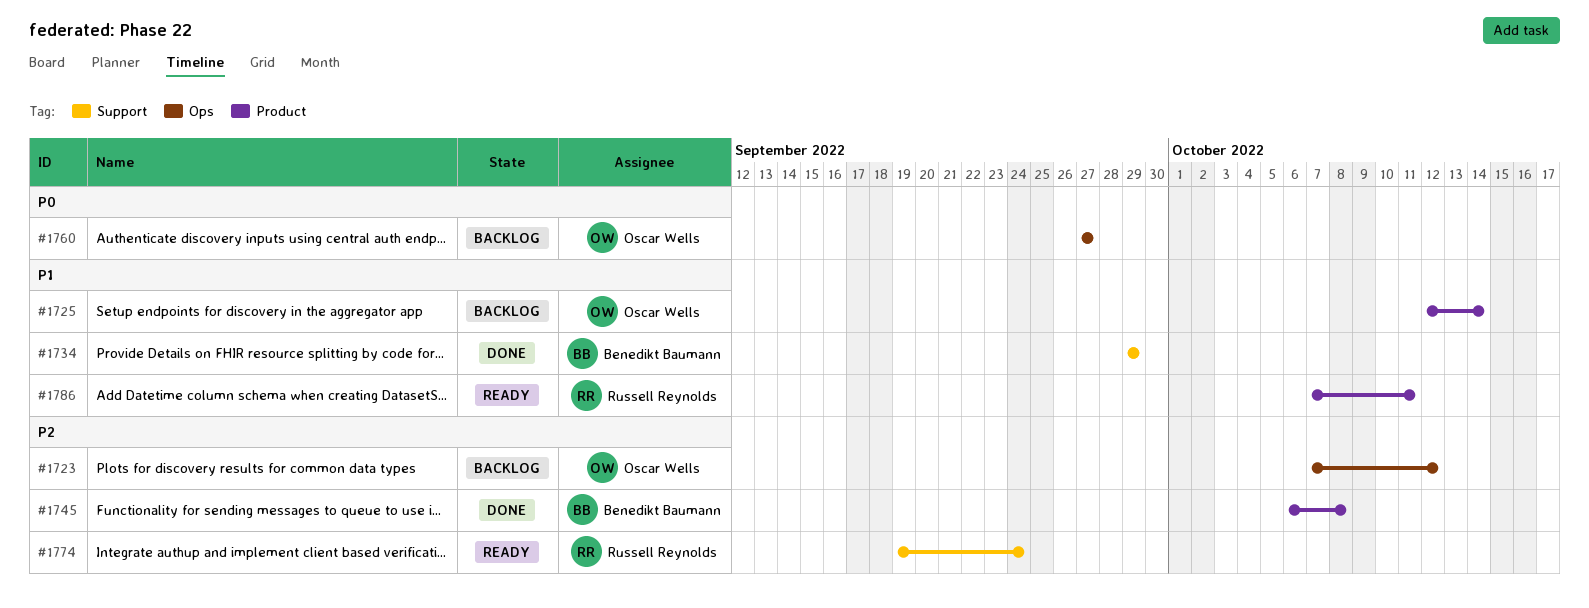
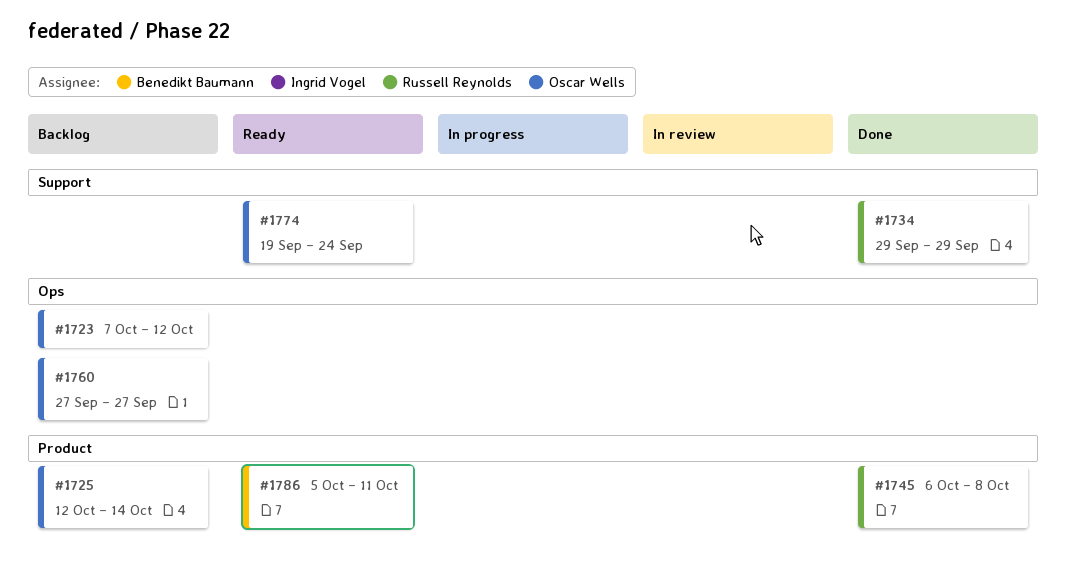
#1734, owner: Benedikt Baumann -> Russell Reynolds
#1745, owner: Benedikt Baumann -> Russell Reynolds
#1774, owner: Russell Reynolds -> Oscar Wells
#1786, owner: Russell Reynolds -> Benedikt Baumann
#1786, start: Oct 7 -> Oct 5

